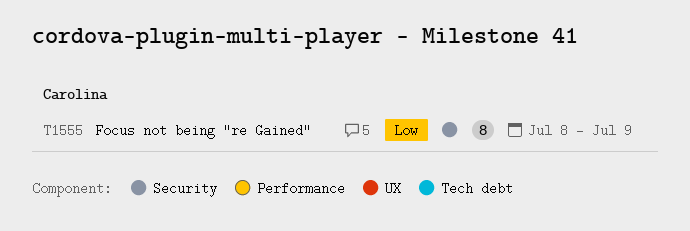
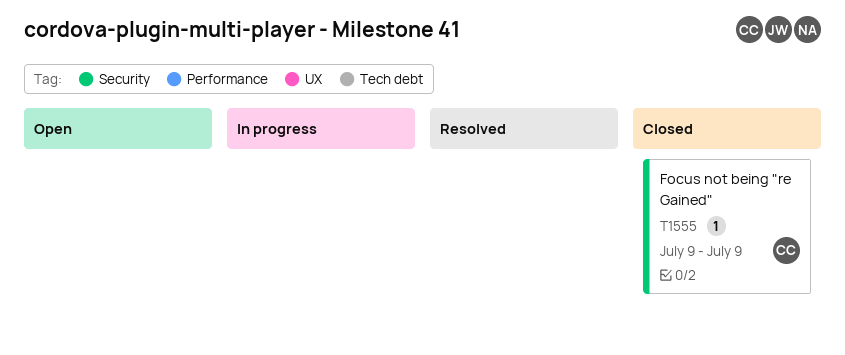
T1555, estimate: 8 -> 1
T1555, start: Jul 8 -> Jul 9

